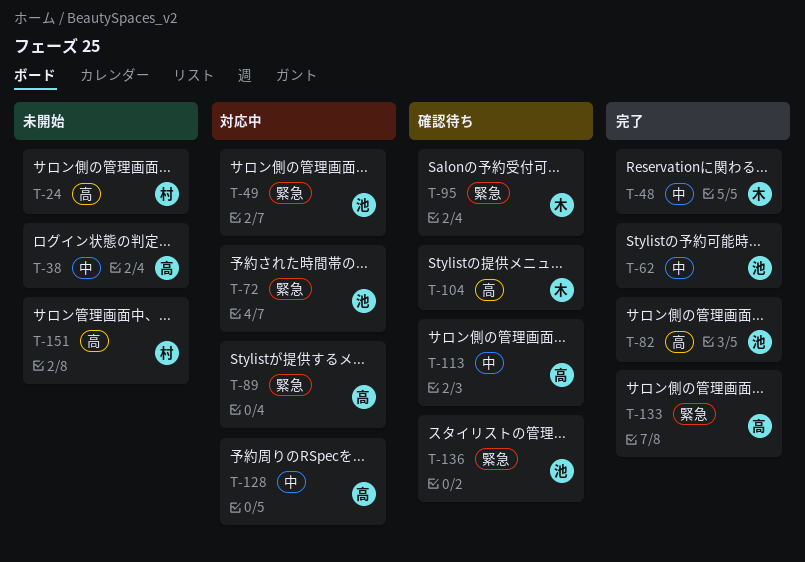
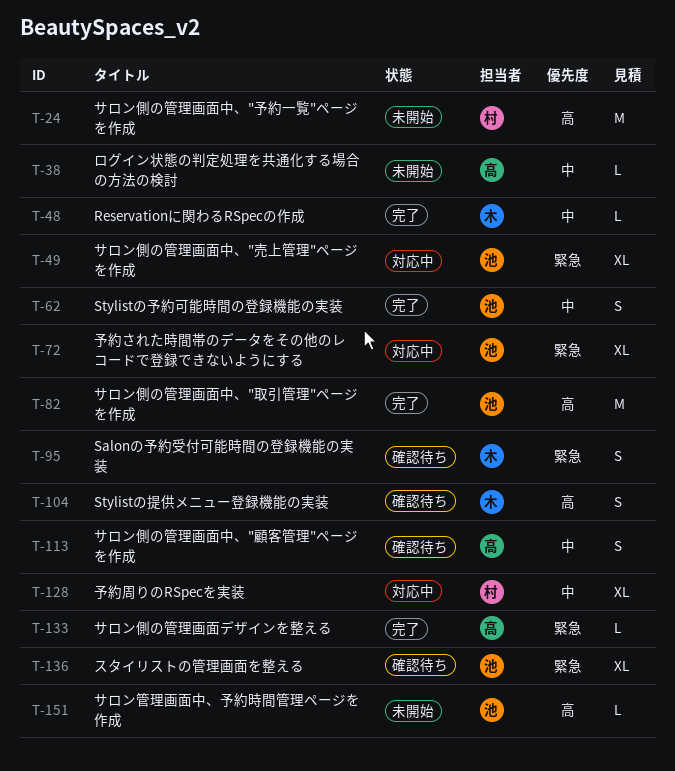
T-89: present -> none
T-128, owner: 高 -> 村
T-151, owner: 村 -> 池

